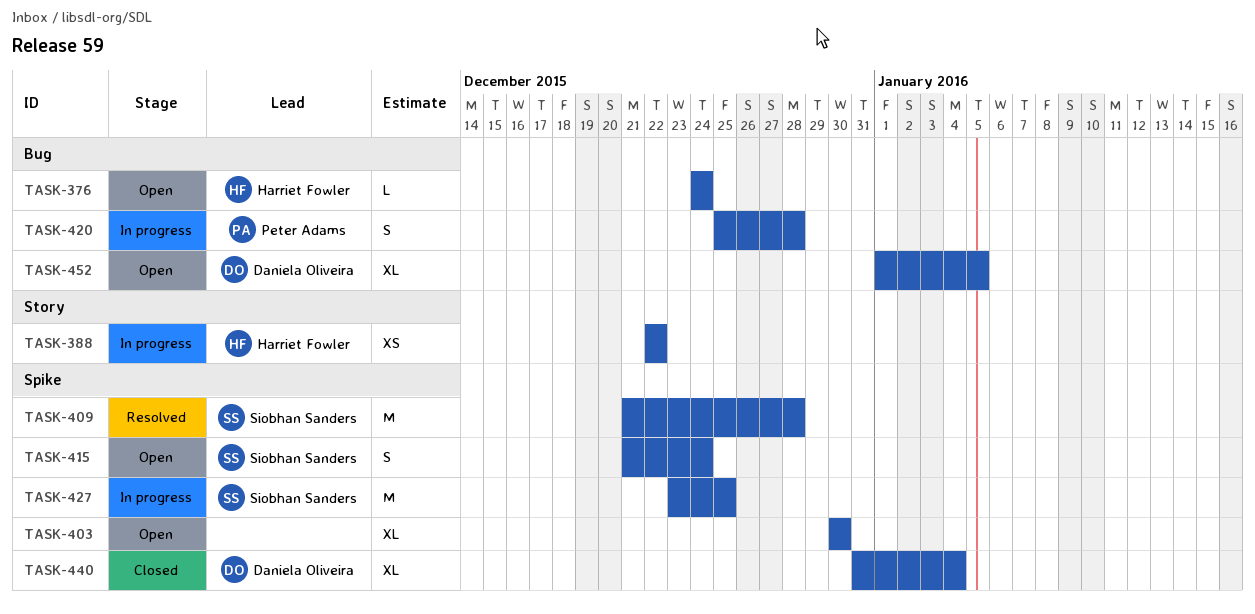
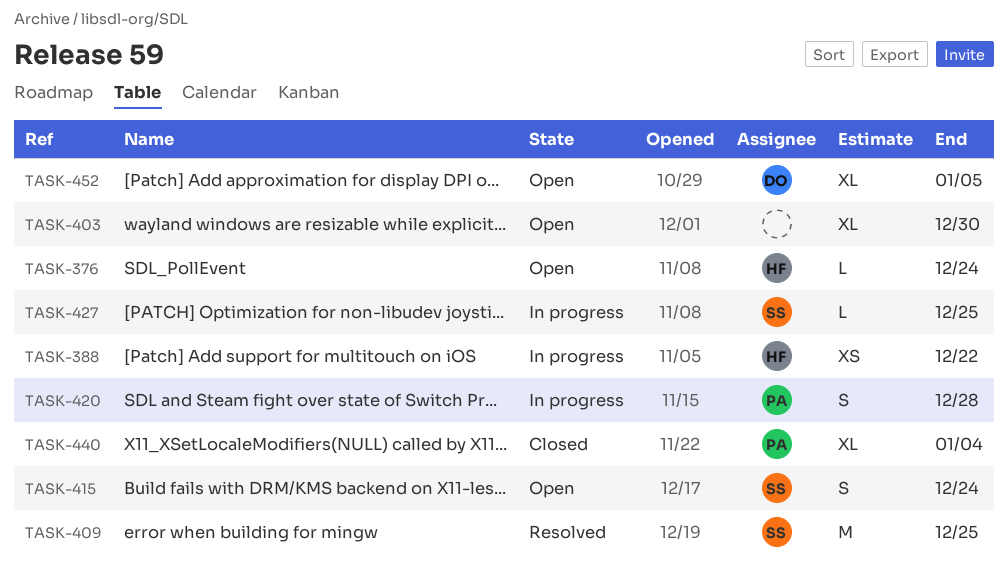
TASK-409, due: Dec 28 -> Dec 25
TASK-427, estimate: M -> L
TASK-440, owner: Daniela Oliveira -> Peter Adams

